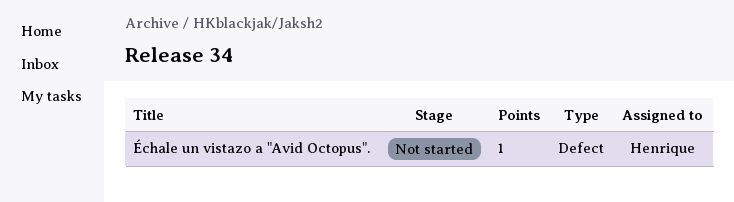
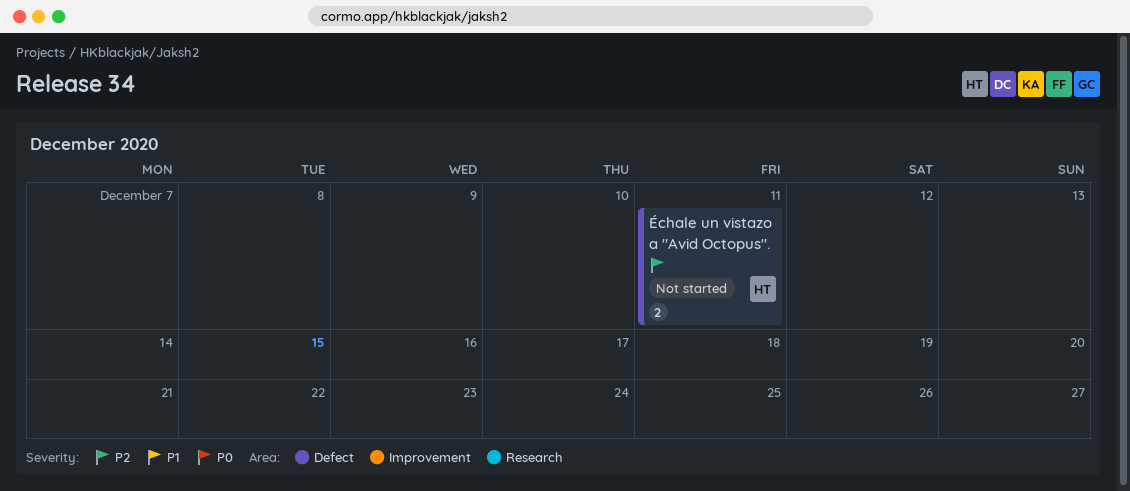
Échale un vistazo a "Avid Octopus"., estimate: 1 -> 2

